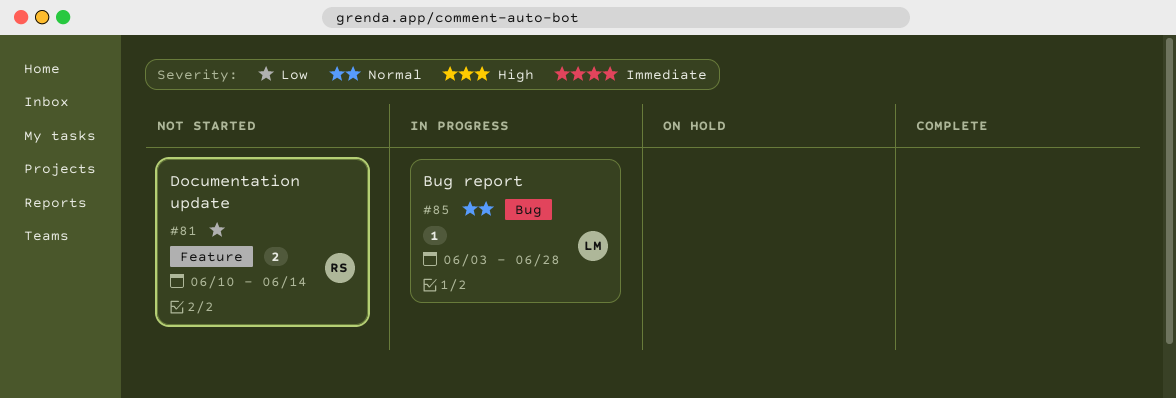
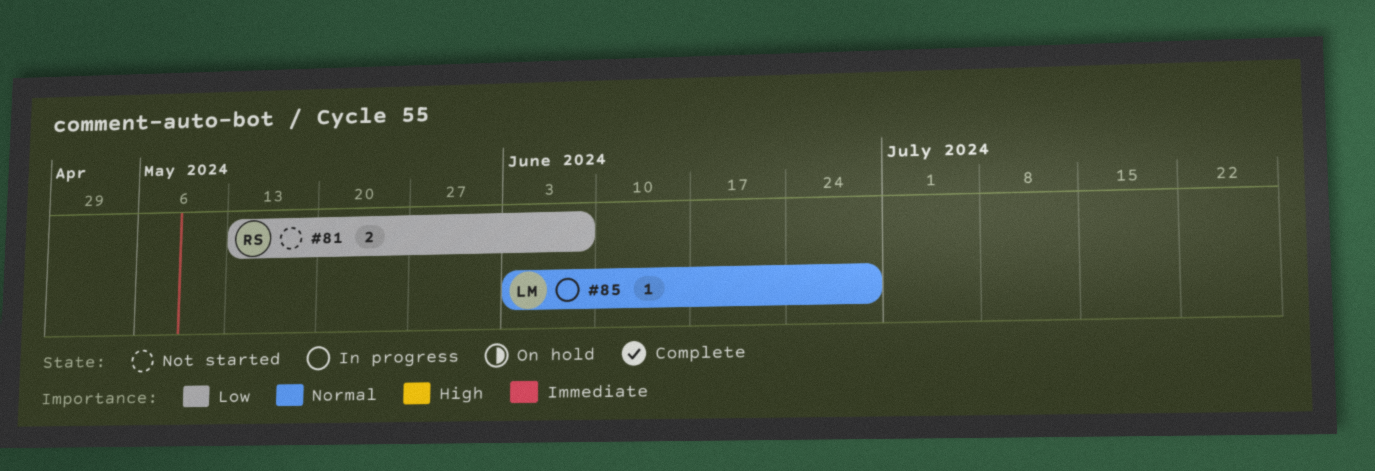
#81, start: Jun 10 -> May 13
#81, due: Jun 14 -> Jun 7

